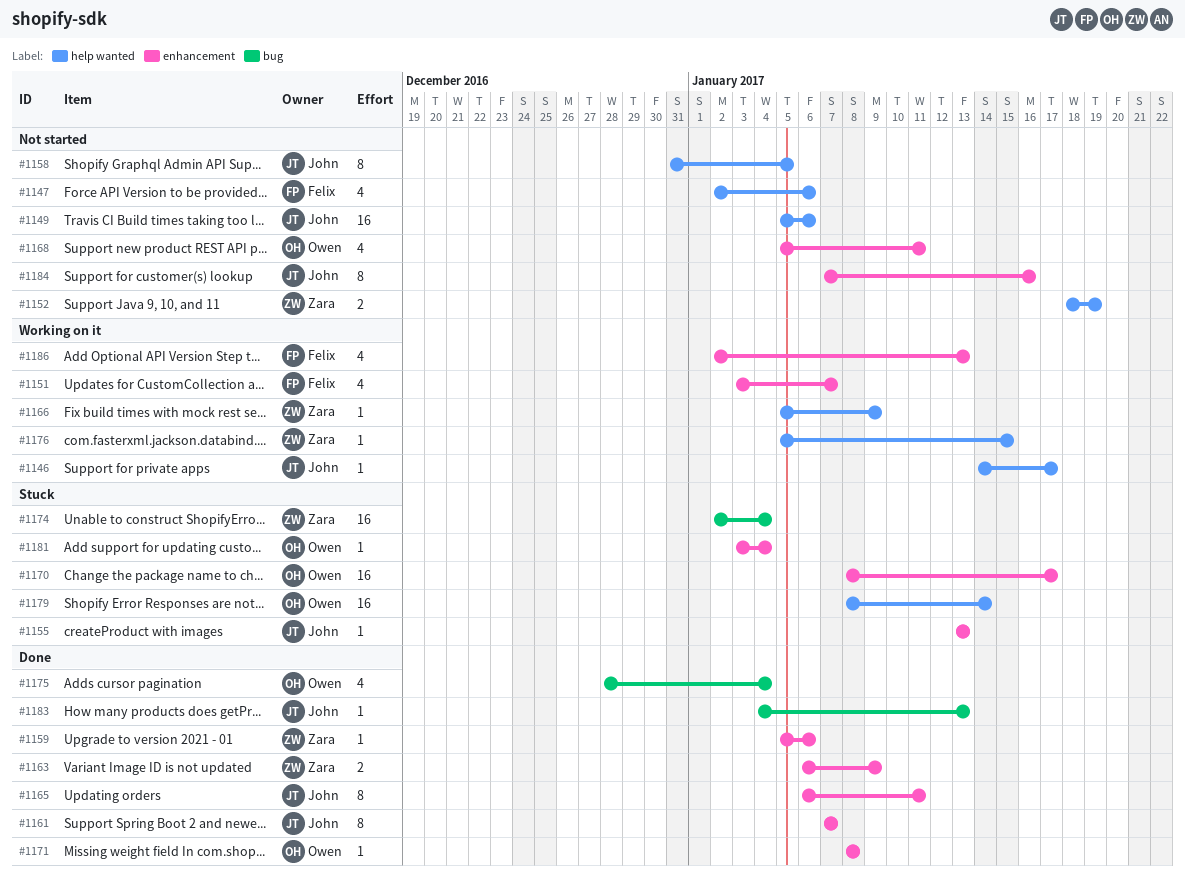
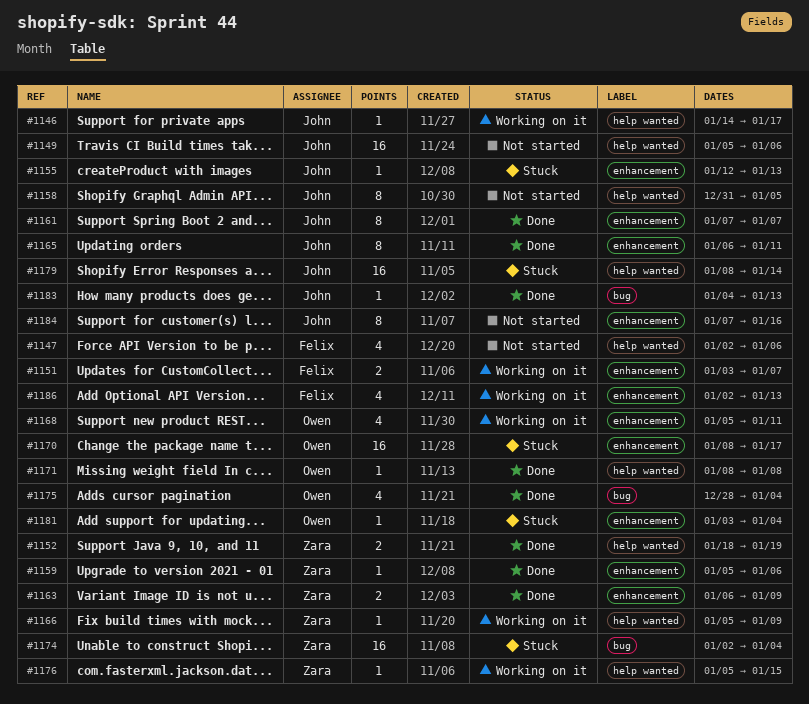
#1151, estimate: 4 -> 2
#1152, status: Not started -> Done
#1155, start: Jan 13 -> Jan 12
#1168, status: Not started -> Working on it
#1171, label: enhancement -> help wanted
#1179, owner: Owen -> John

